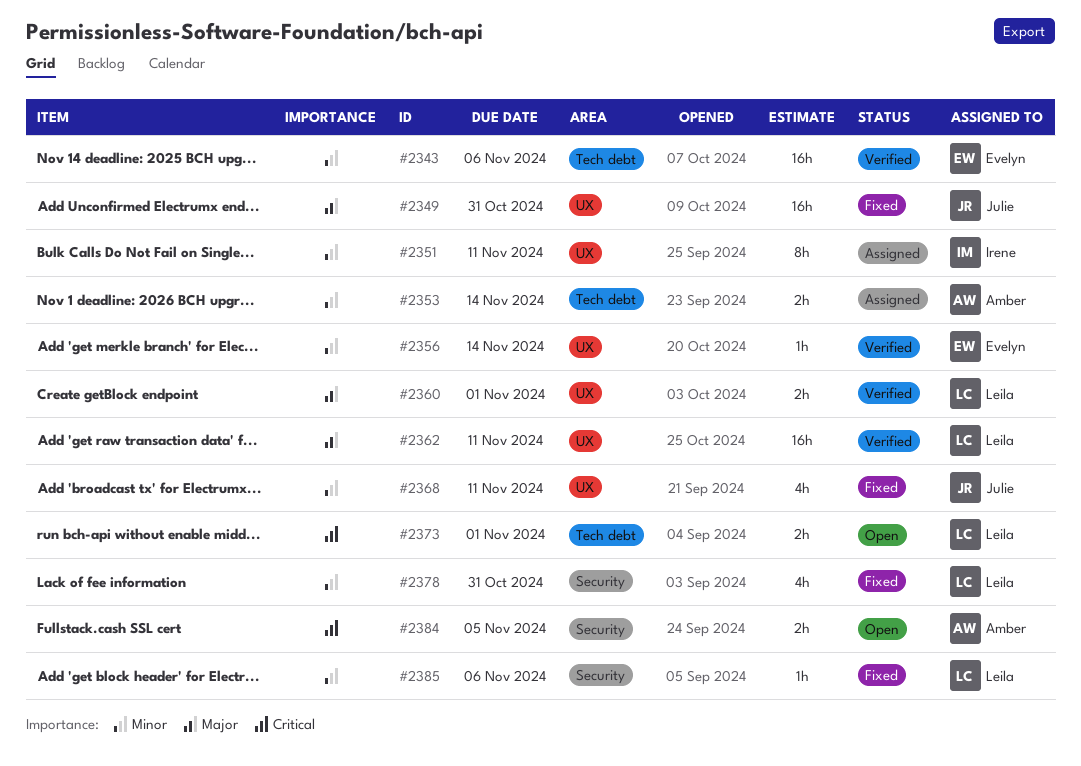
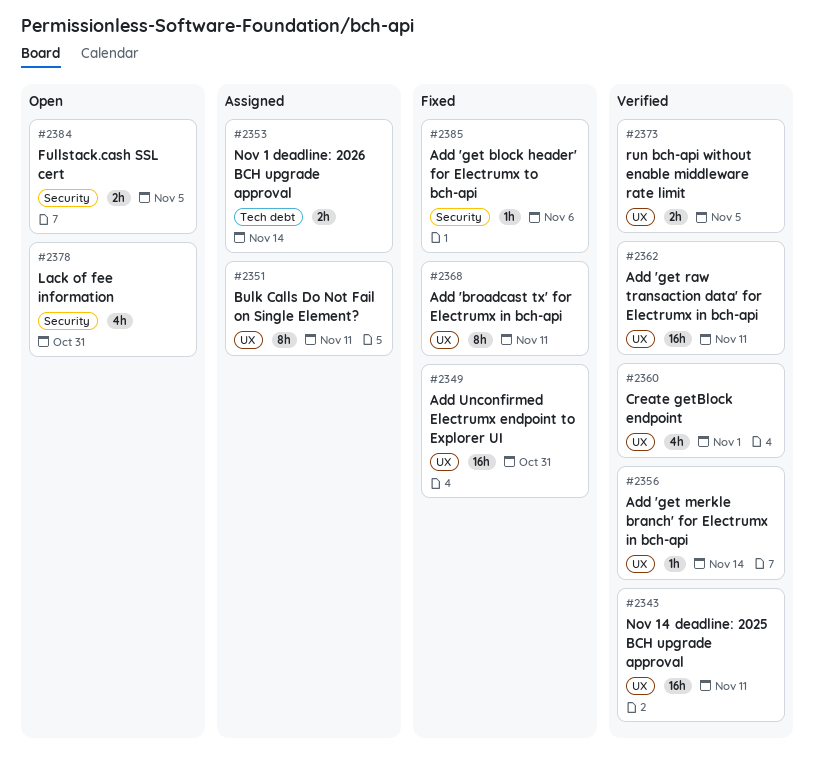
#2343, label: Tech debt -> UX
#2343, due: Nov 6 -> Nov 11
#2360, estimate: 2h -> 4h
#2368, estimate: 4h -> 8h
#2373, status: Open -> Verified
#2373, label: Tech debt -> UX
#2373, due: Nov 1 -> Nov 5
#2378, status: Fixed -> Open

